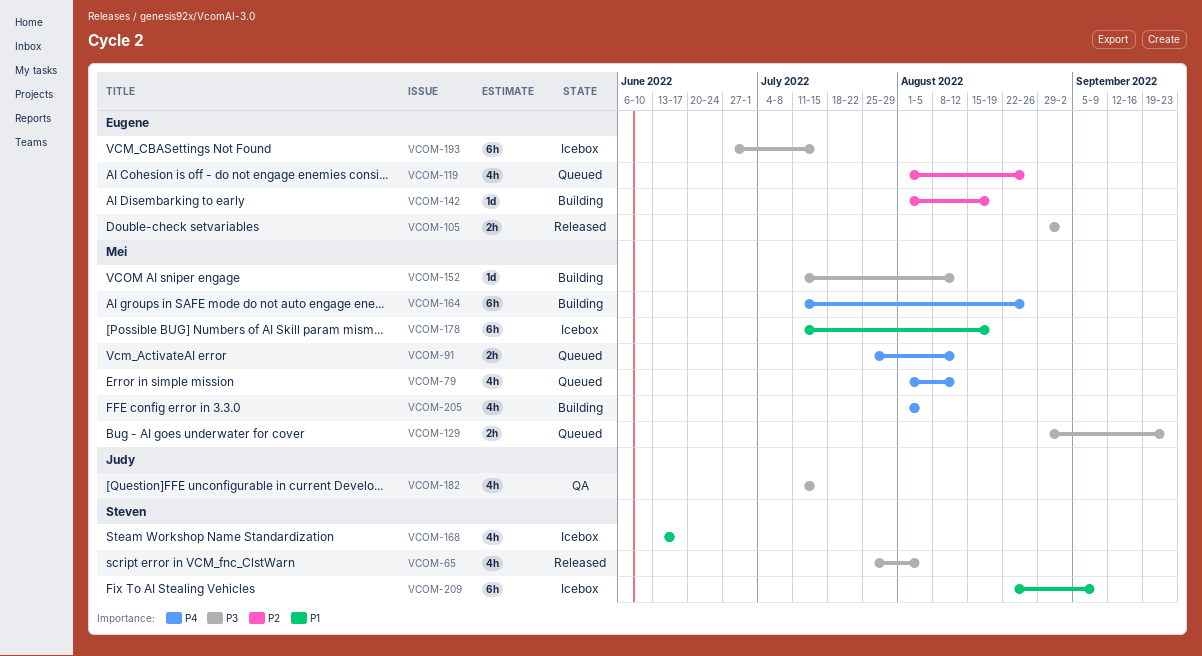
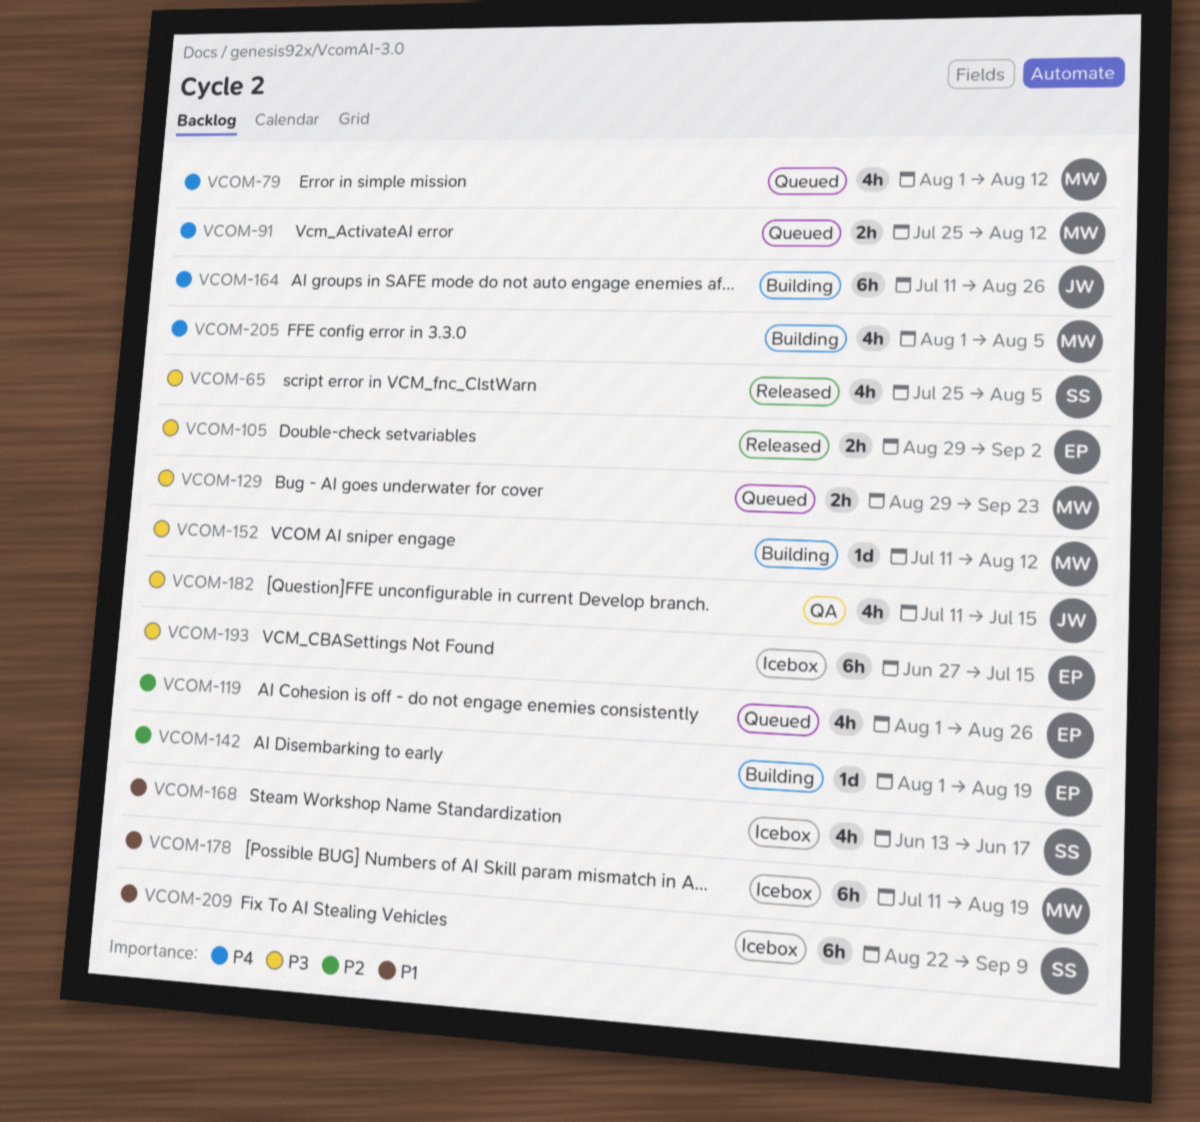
VCOM-164, owner: Mei -> Judy

